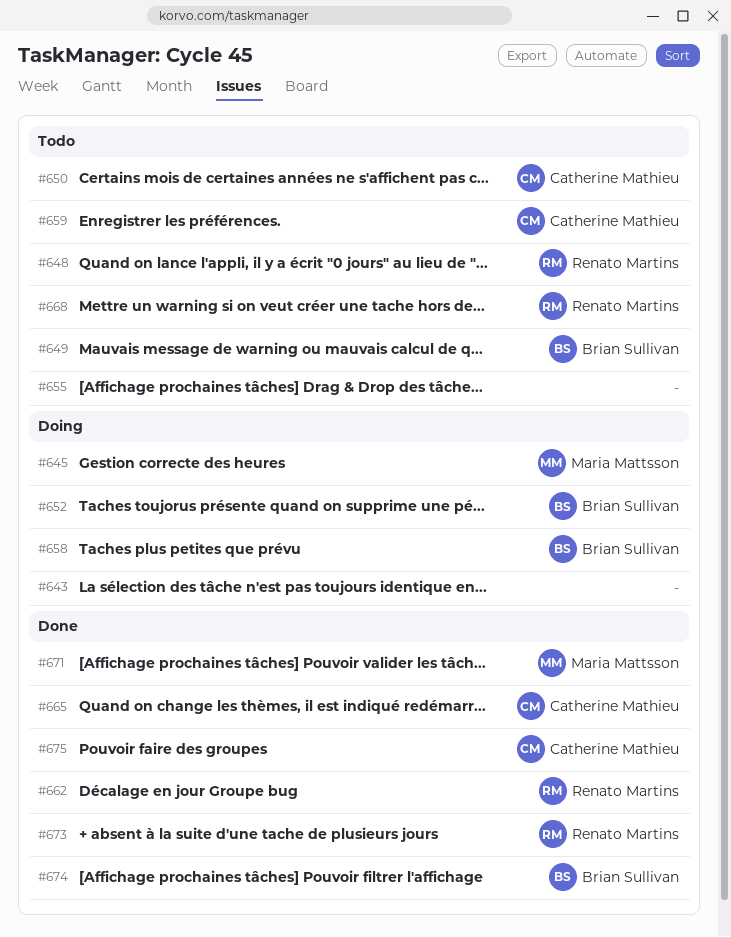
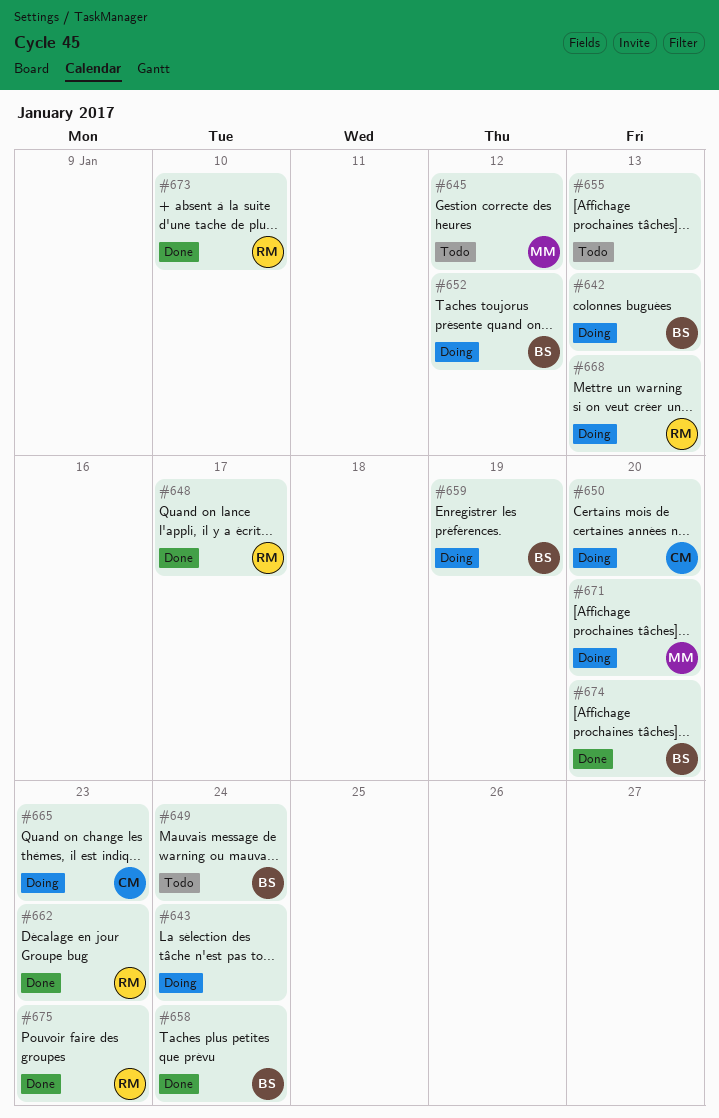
#642: none -> present
#645, status: Doing -> Todo
#648, status: Todo -> Done
#650, status: Todo -> Doing
#658, status: Doing -> Done
#659, status: Todo -> Doing
#659, owner: Catherine Mathieu -> Brian Sullivan
#665, status: Done -> Doing
#668, status: Todo -> Doing
#671, status: Done -> Doing
#675, owner: Catherine Mathieu -> Renato Martins

